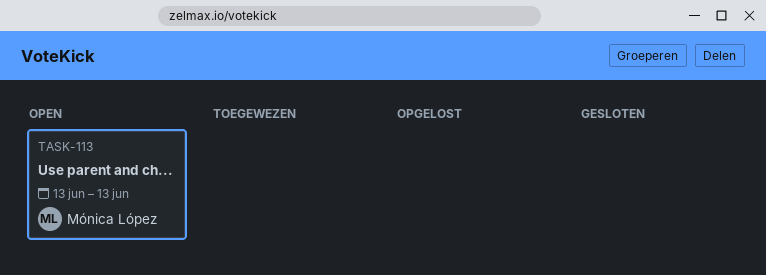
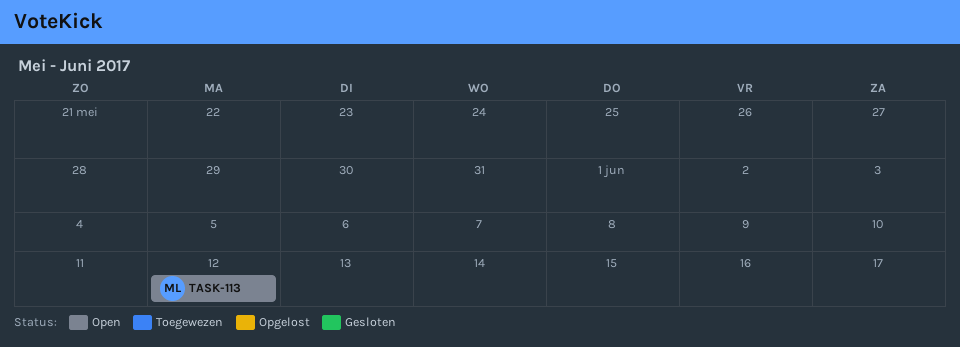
TASK-113, start: Jun 13 -> Jun 12
TASK-113, due: Jun 13 -> Jun 12

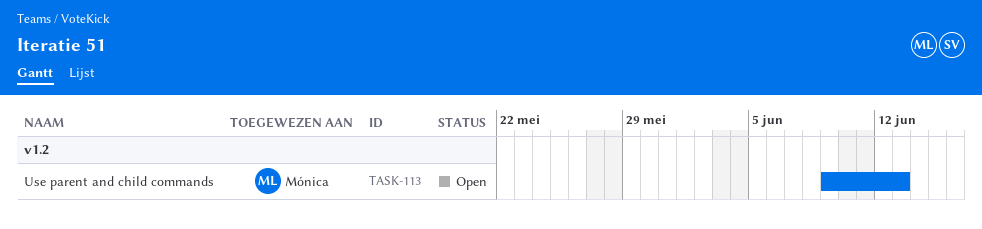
TASK-113, start: Jun 12 -> Jun 9
TASK-113, due: Jun 12 -> Jun 13

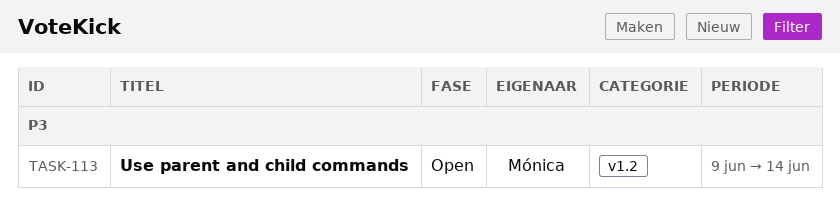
TASK-113, due: Jun 13 -> Jun 14

